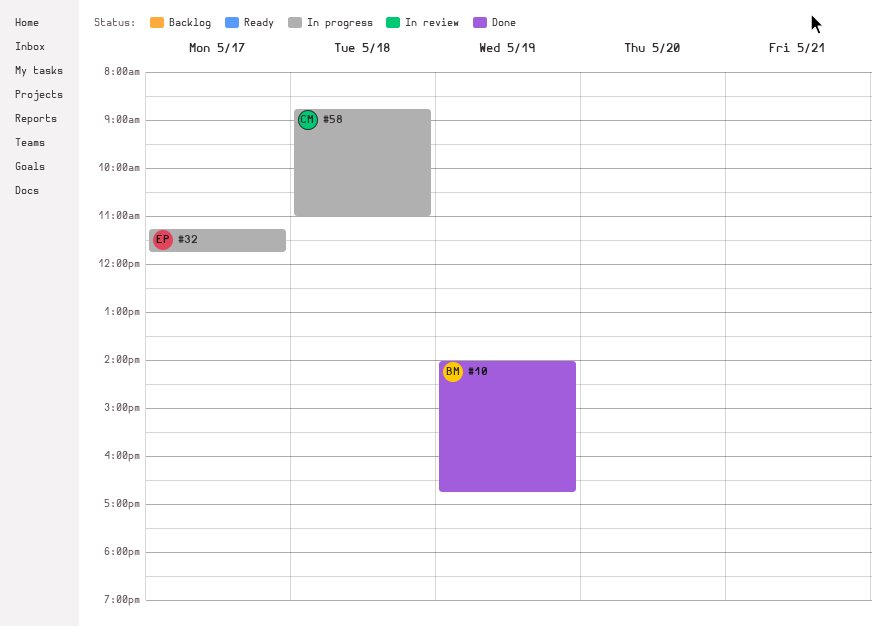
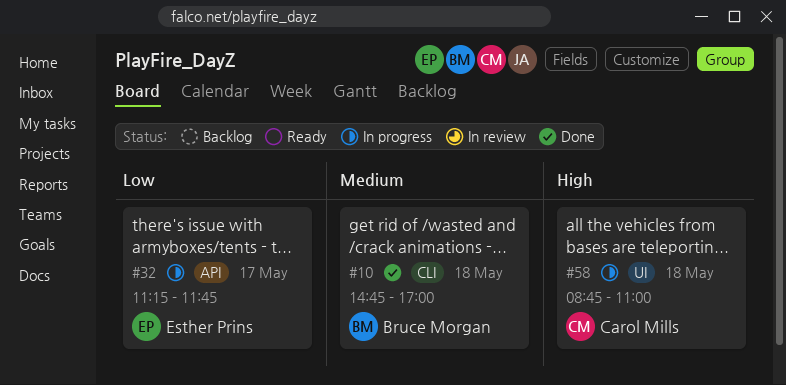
#10, day: May 19 -> May 18
#10, begins: 14:00 -> 14:45
#10, ends: 16:45 -> 17:00

